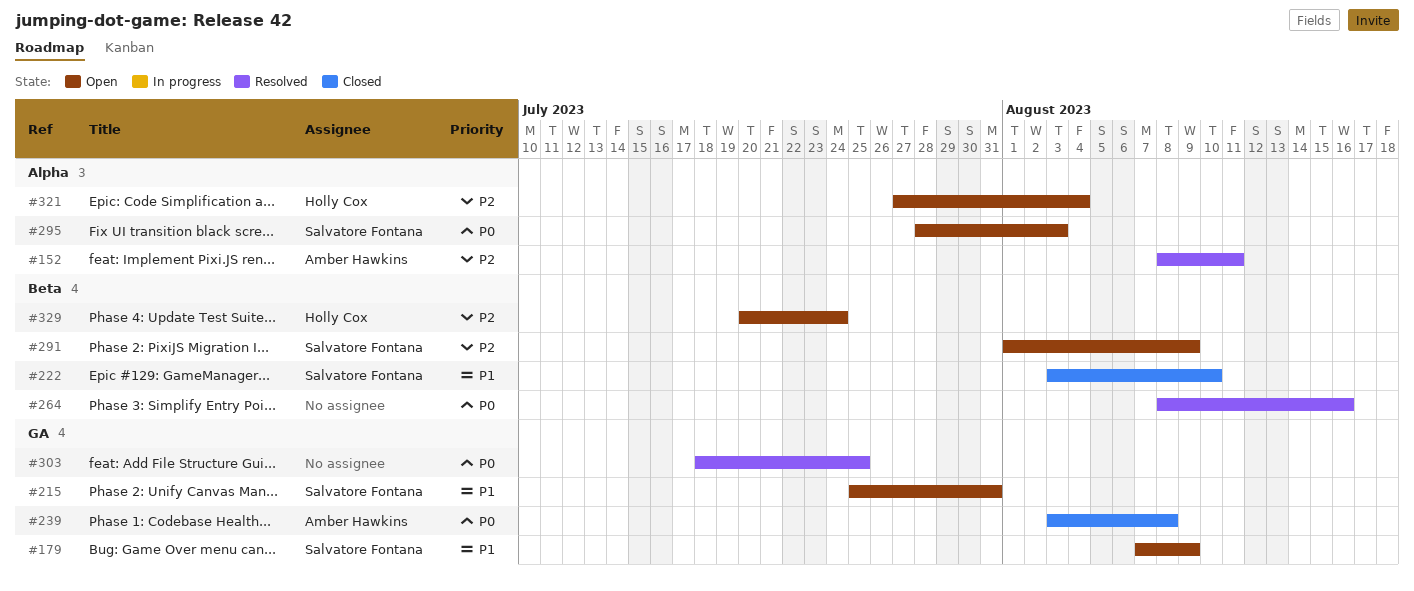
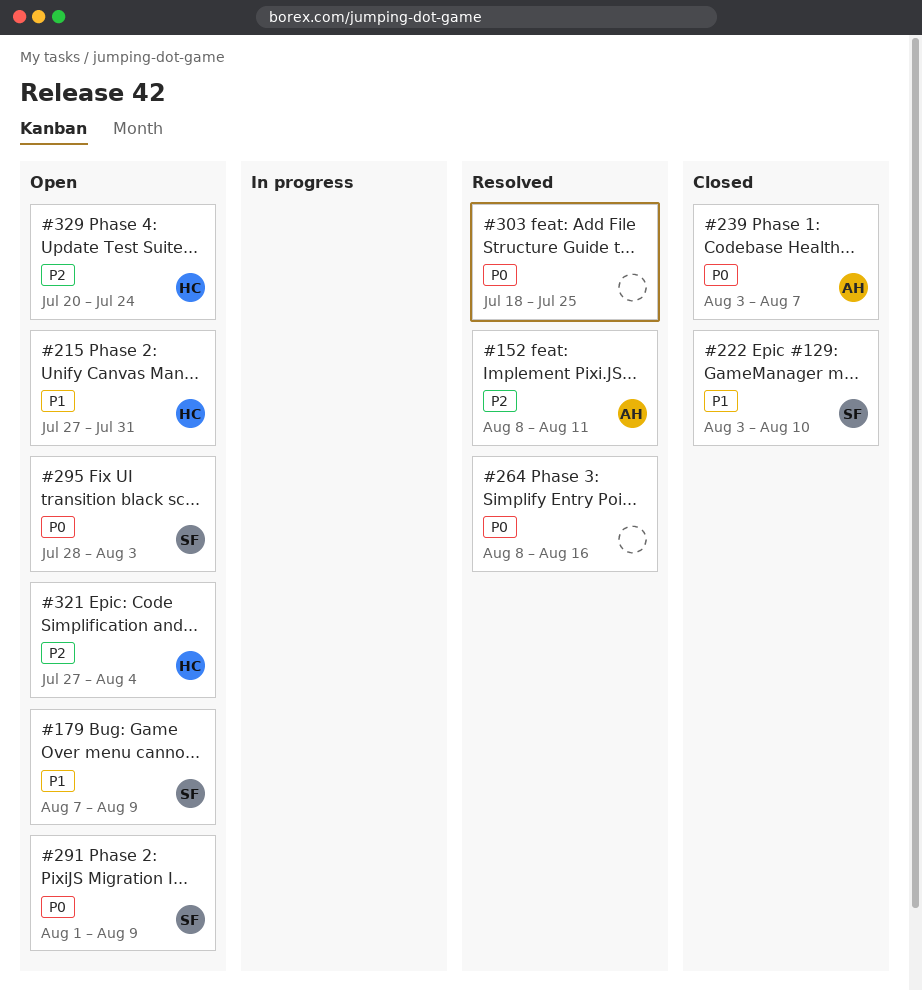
#215, owner: Salvatore Fontana -> Holly Cox
#215, start: Jul 25 -> Jul 27
#239, due: Aug 8 -> Aug 7
#291, priority: P2 -> P0

